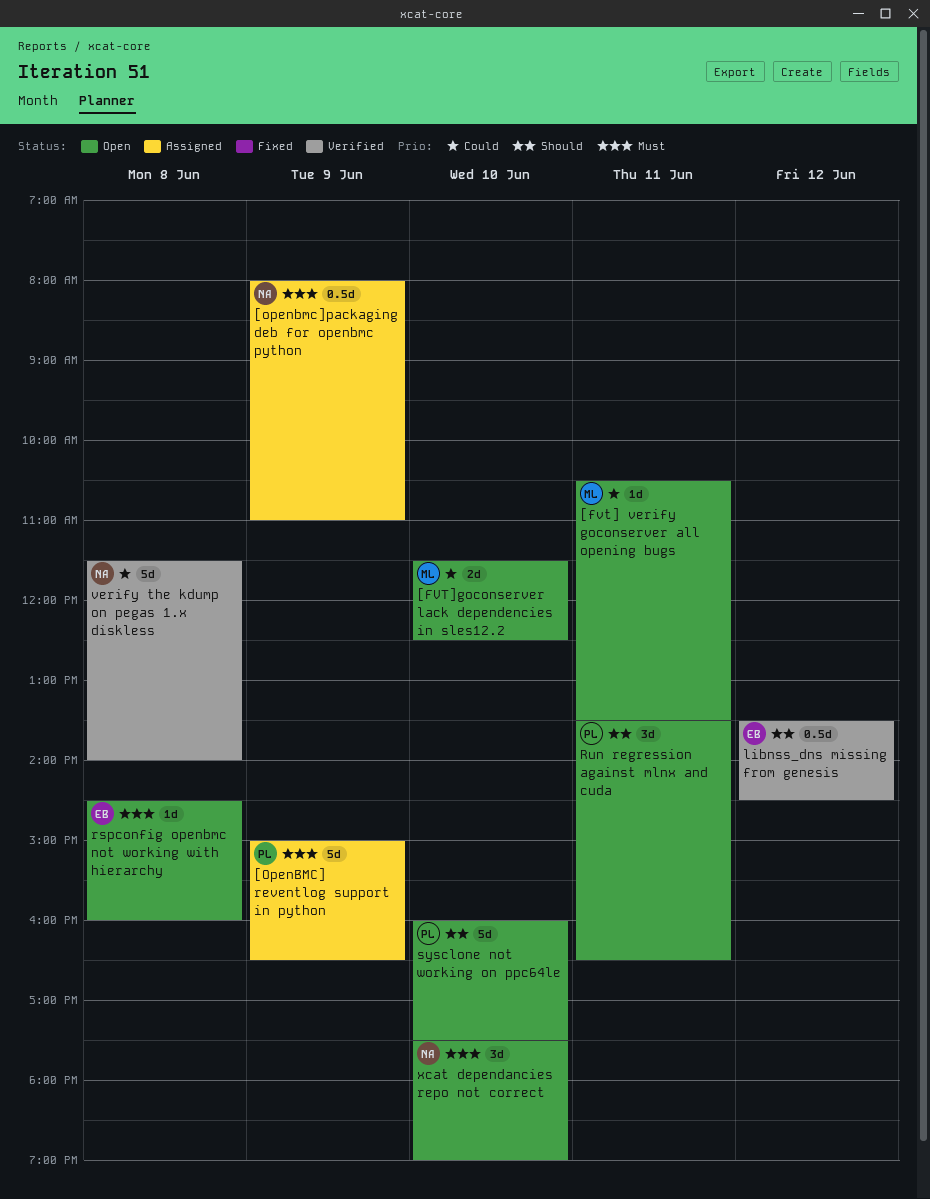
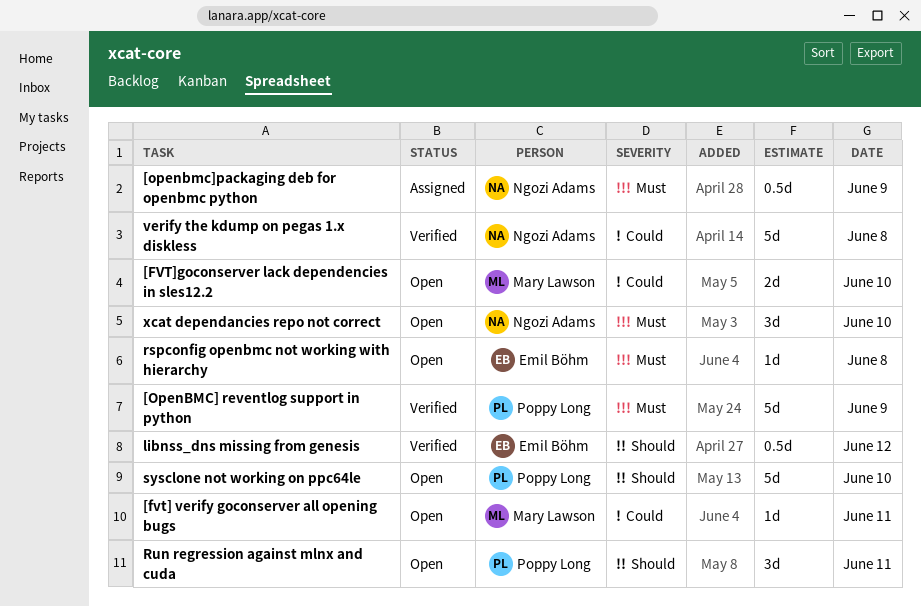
[OpenBMC] reventlog support in python, status: Assigned -> Verified

